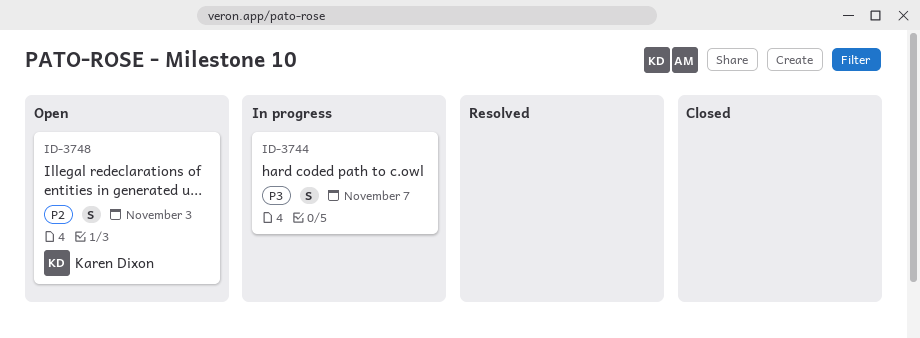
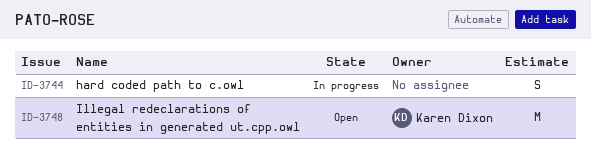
ID-3748, estimate: S -> M

